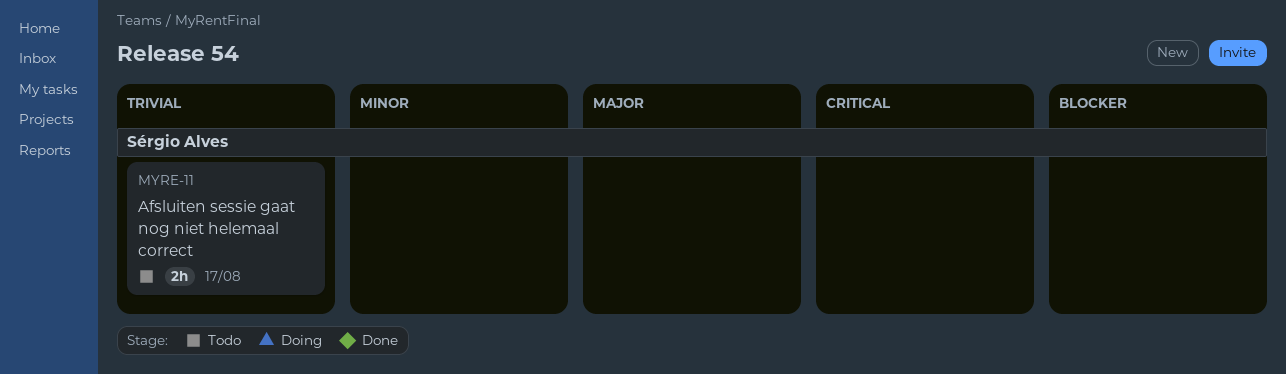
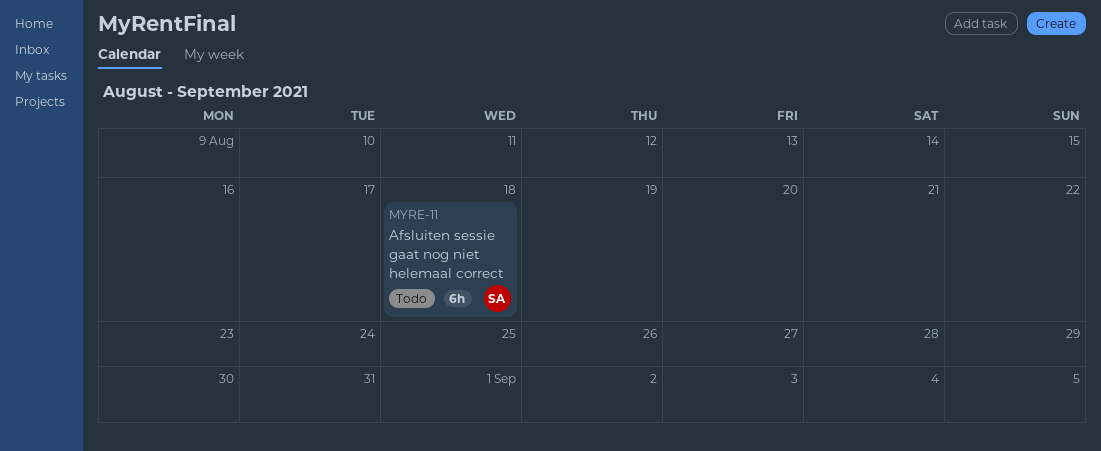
MYRE-11, estimate: 2h -> 6h
MYRE-11, due: Aug 17 -> Aug 18

